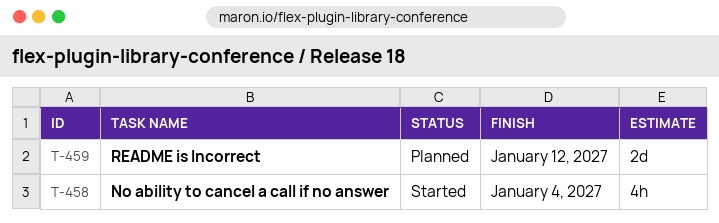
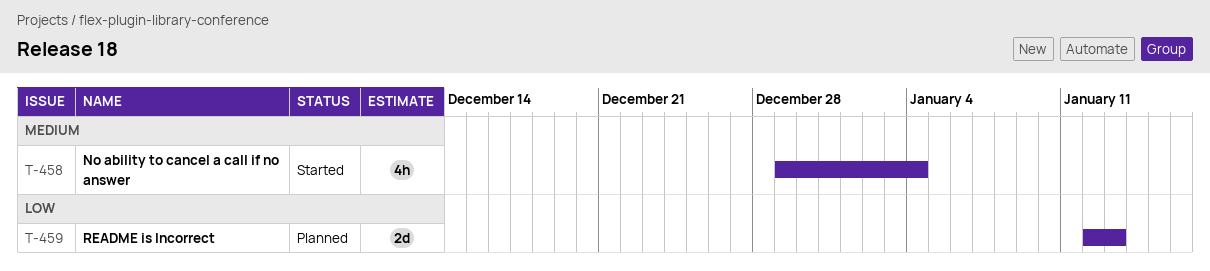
T-459, due: Jan 12 -> Jan 13

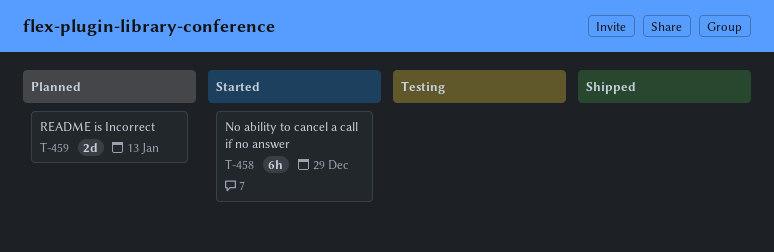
T-458, estimate: 4h -> 6h
T-458, due: Jan 4 -> Dec 29

